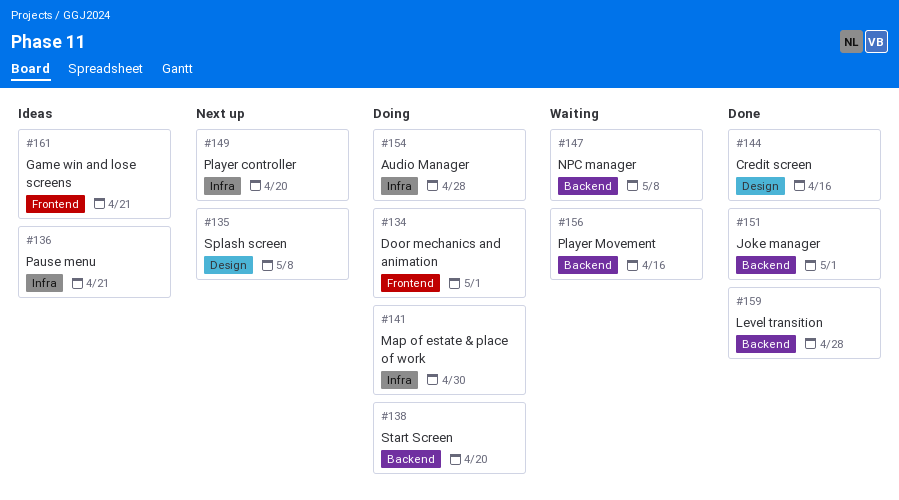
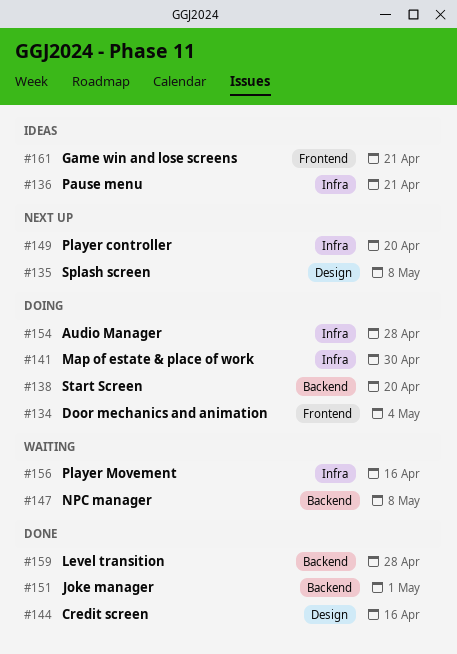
#134, due: May 1 -> May 4
#156, label: Backend -> Infra

